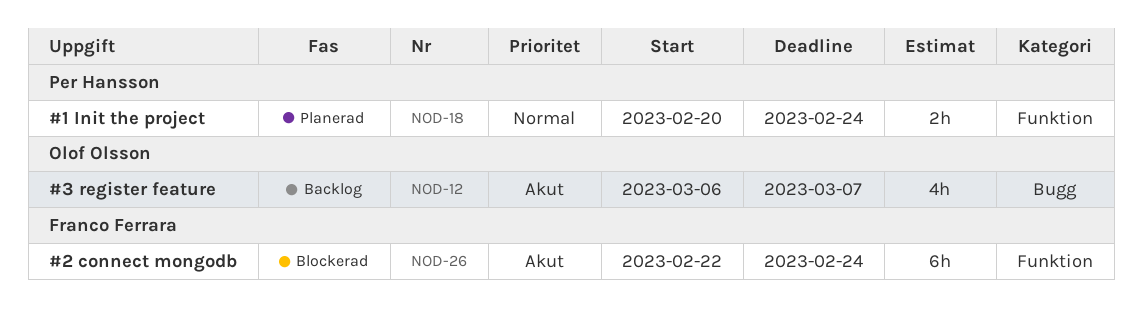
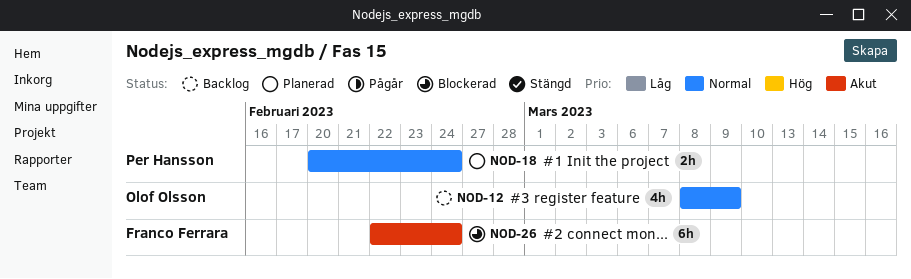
NOD-12, priority: Akut -> Normal
NOD-12, start: Mar 6 -> Mar 8
NOD-12, due: Mar 7 -> Mar 9

